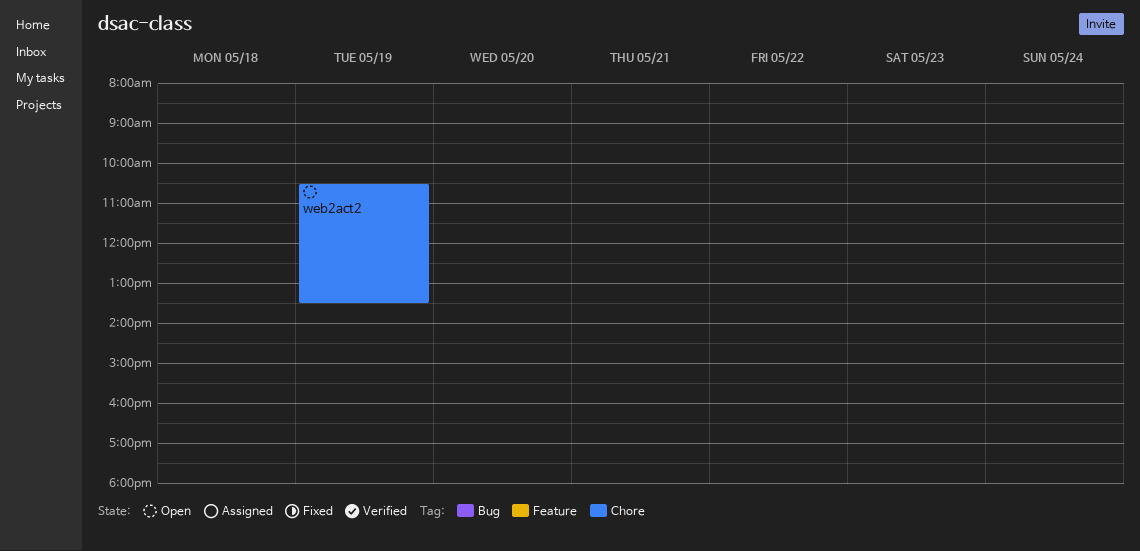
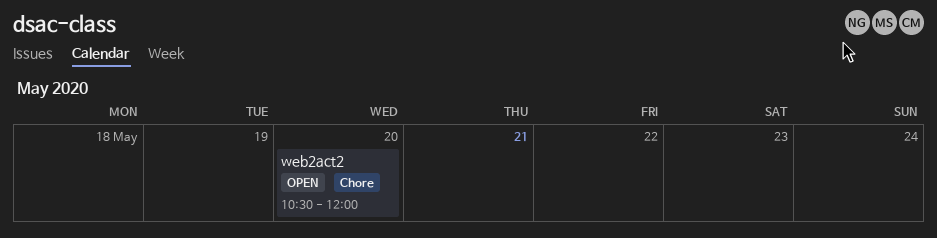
web2act2, day: May 19 -> May 20
web2act2, ends: 13:30 -> 12:00

